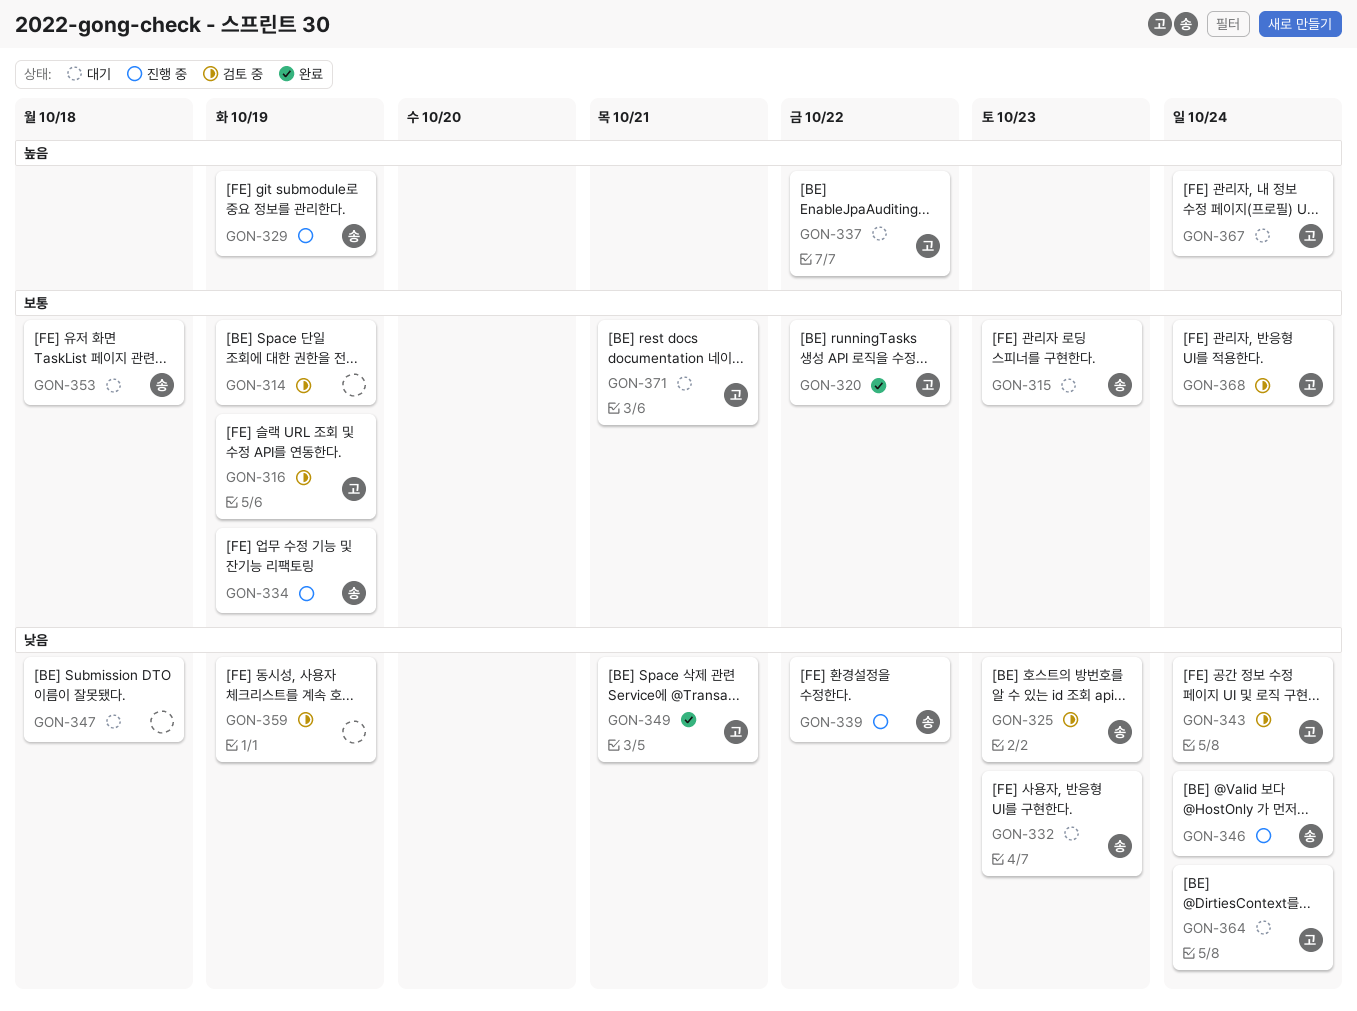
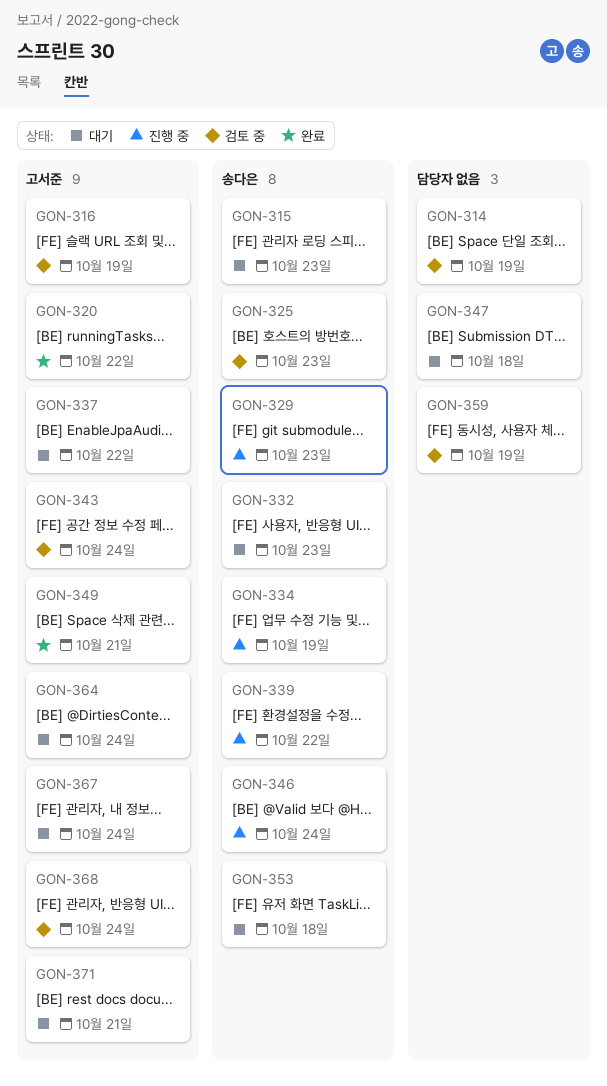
GON-329, due: Oct 19 -> Oct 23

